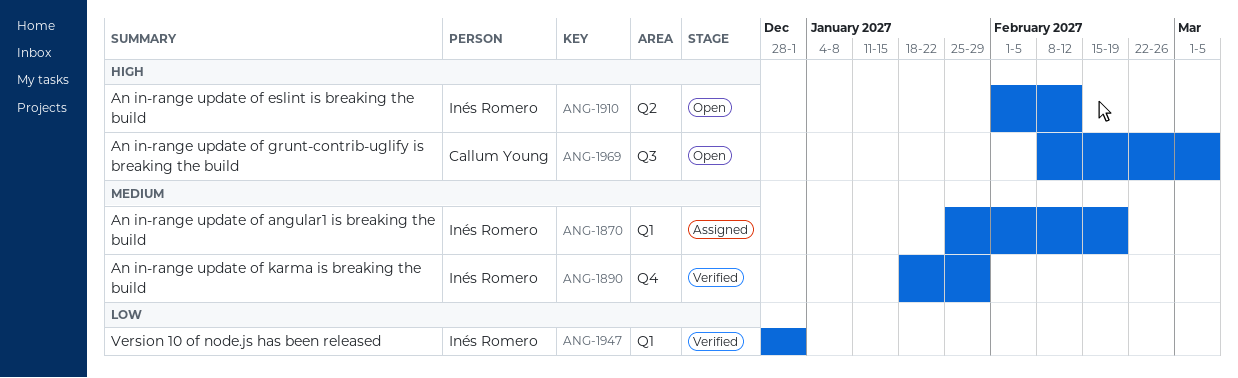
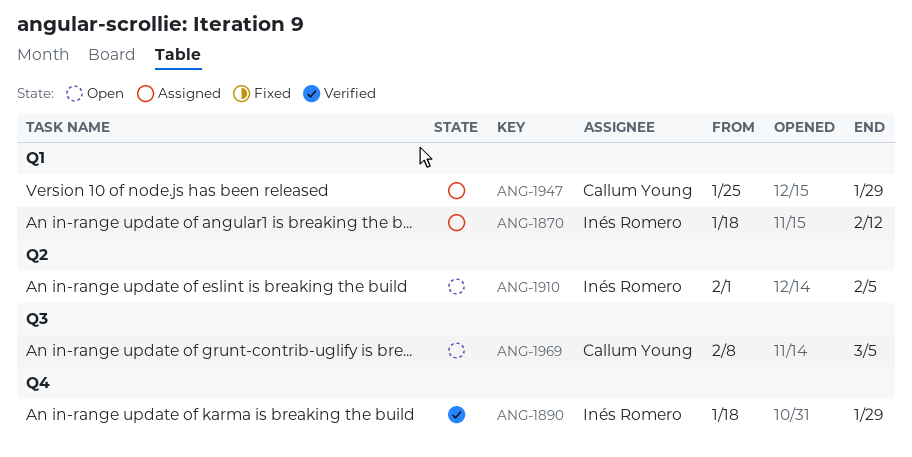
ANG-1870, start: Jan 25 -> Jan 18
ANG-1870, due: Feb 19 -> Feb 12
ANG-1910, due: Feb 12 -> Feb 5
ANG-1947, status: Verified -> Assigned
ANG-1947, owner: Inés Romero -> Callum Young
ANG-1947, start: Dec 28 -> Jan 25
ANG-1947, due: Jan 1 -> Jan 29

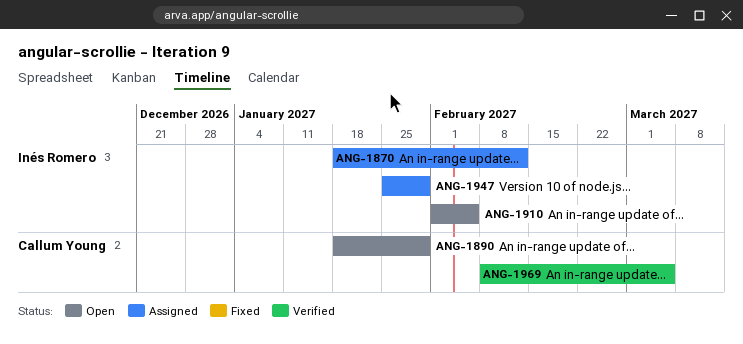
ANG-1890, status: Verified -> Open
ANG-1890, owner: Inés Romero -> Callum Young
ANG-1947, owner: Callum Young -> Inés Romero
ANG-1969, status: Open -> Verified

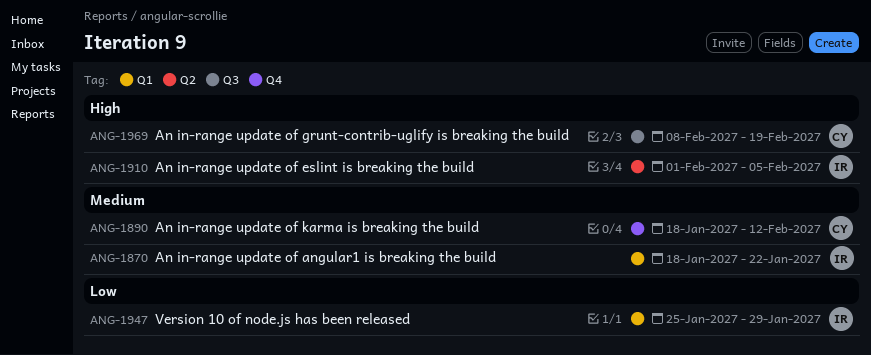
ANG-1870, due: Feb 12 -> Jan 22
ANG-1890, due: Jan 29 -> Feb 12
ANG-1969, due: Mar 5 -> Feb 19

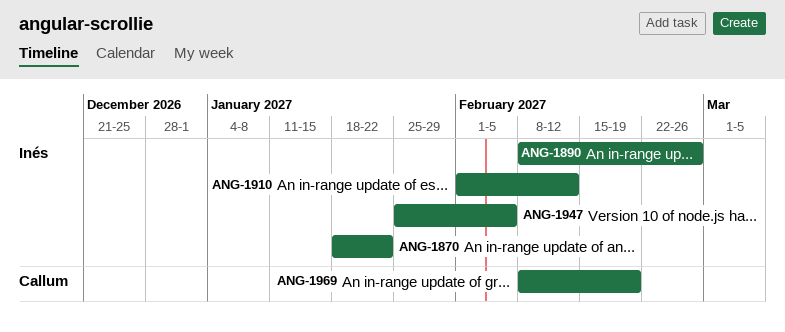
ANG-1890, owner: Callum -> Inés
ANG-1890, start: Jan 18 -> Feb 8
ANG-1890, due: Feb 12 -> Feb 26
ANG-1910, due: Feb 5 -> Feb 12
ANG-1947, due: Jan 29 -> Feb 5

